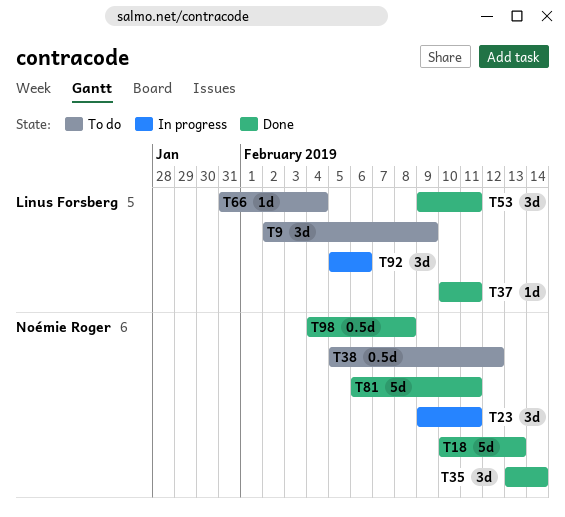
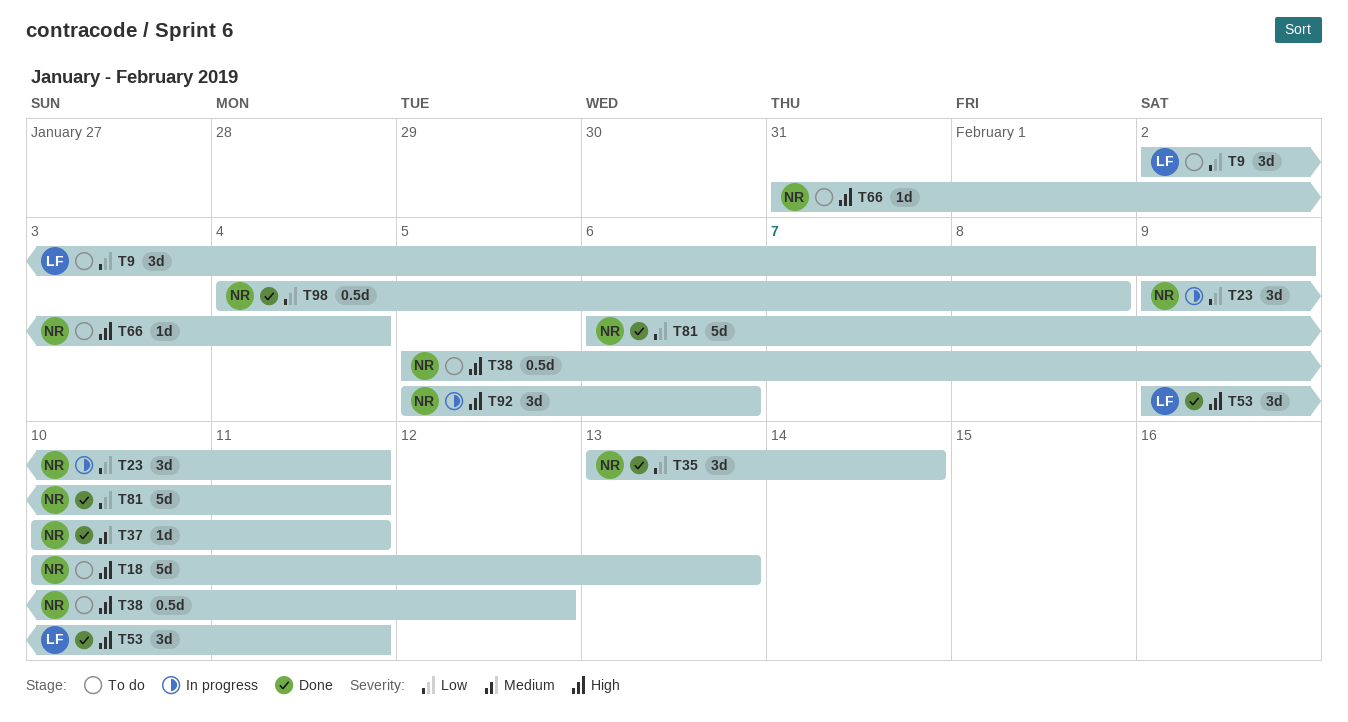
T18, status: Done -> To do
T37, owner: Linus Forsberg -> Noémie Roger
T66, owner: Linus Forsberg -> Noémie Roger
T92, owner: Linus Forsberg -> Noémie Roger

